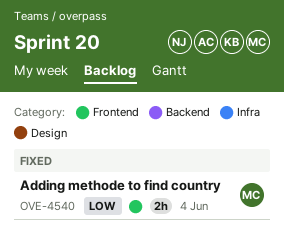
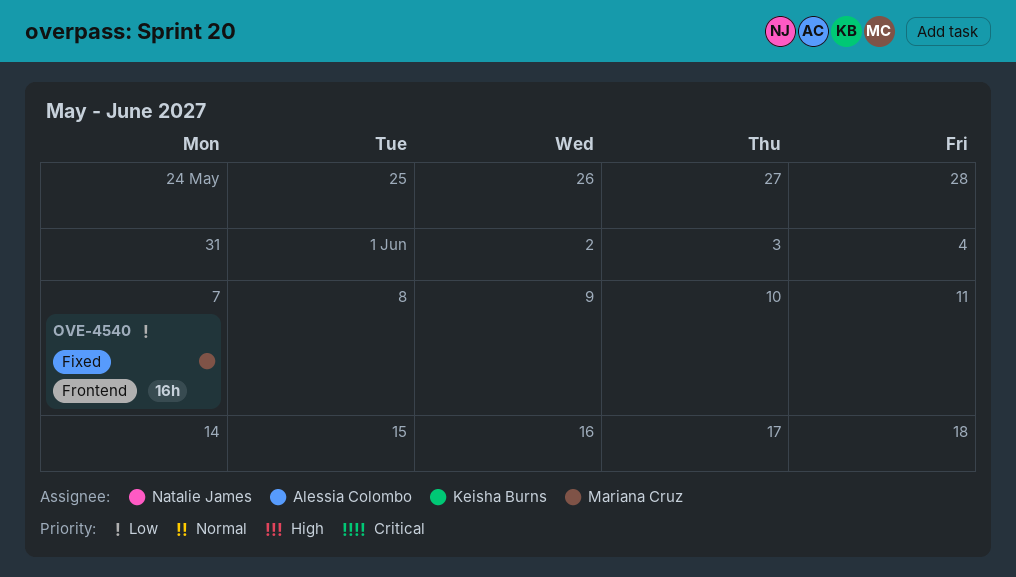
OVE-4540, estimate: 2h -> 16h
OVE-4540, due: Jun 4 -> Jun 7

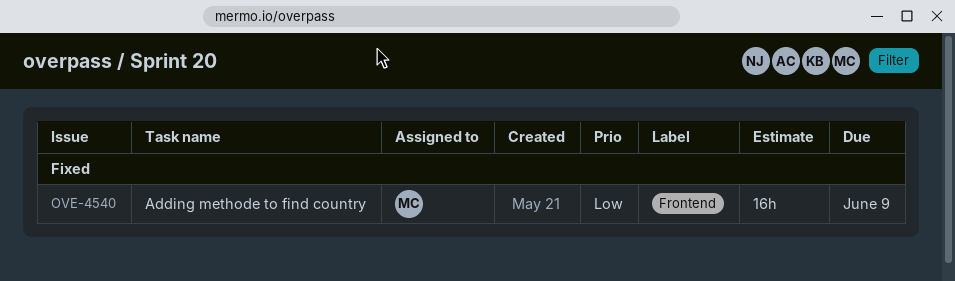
OVE-4540, due: Jun 7 -> Jun 9

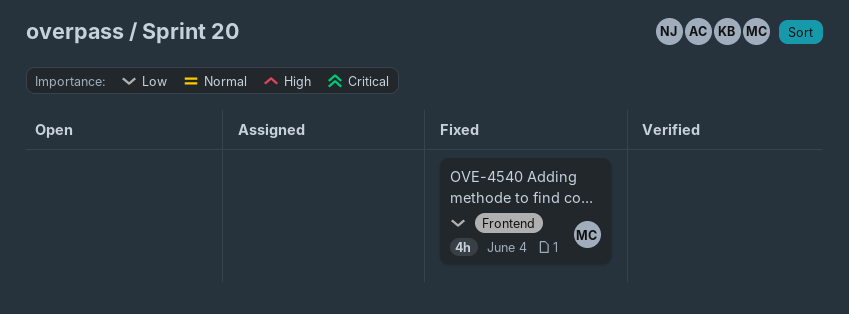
OVE-4540, estimate: 16h -> 4h
OVE-4540, due: Jun 9 -> Jun 4

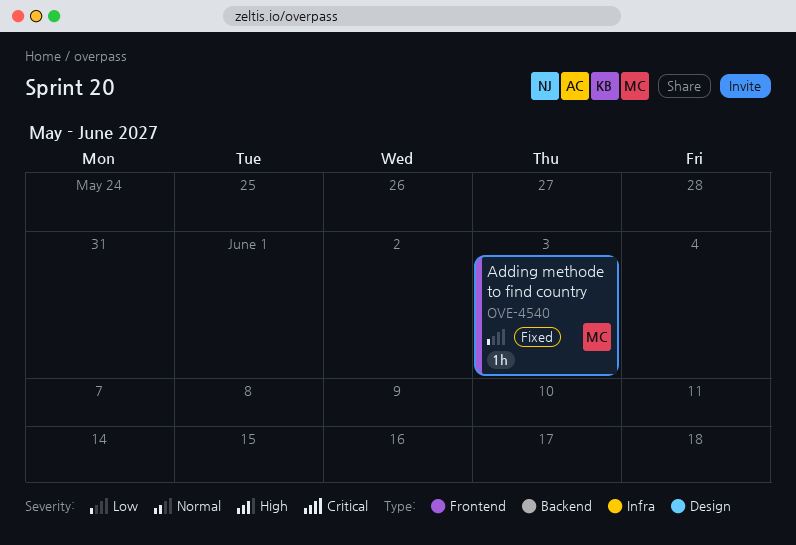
OVE-4540, estimate: 4h -> 1h
OVE-4540, due: Jun 4 -> Jun 3

